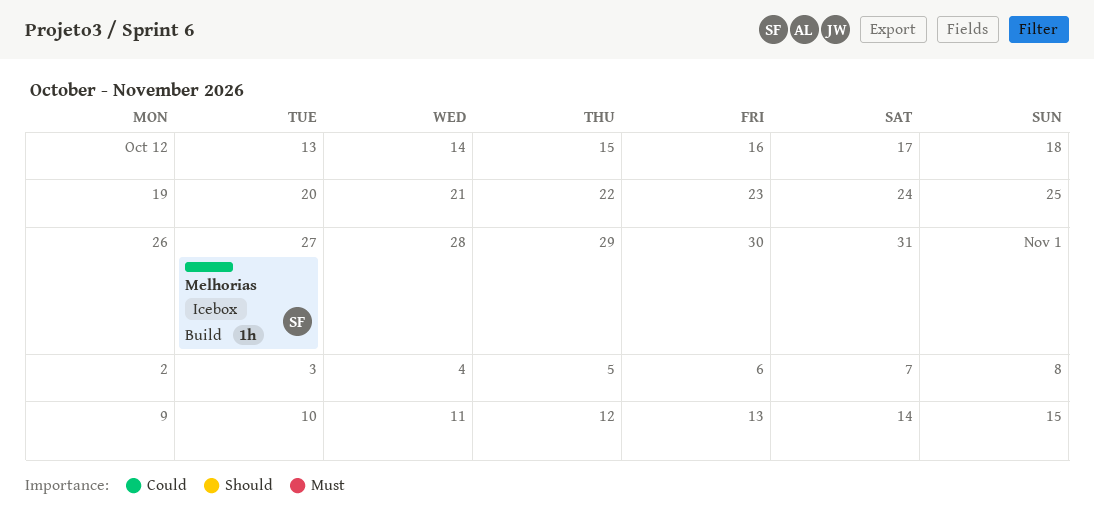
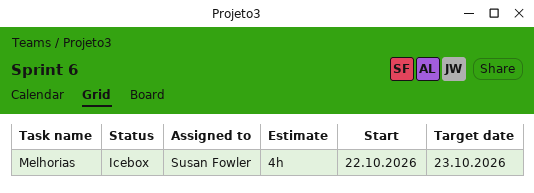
Melhorias, estimate: 1h -> 4h
Melhorias, due: Oct 27 -> Oct 23

